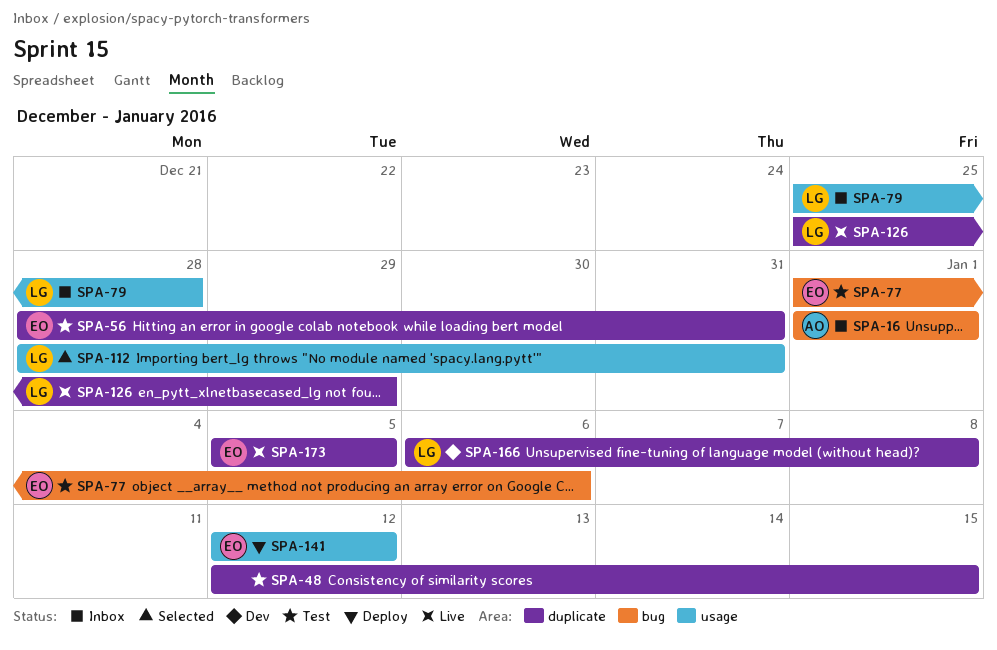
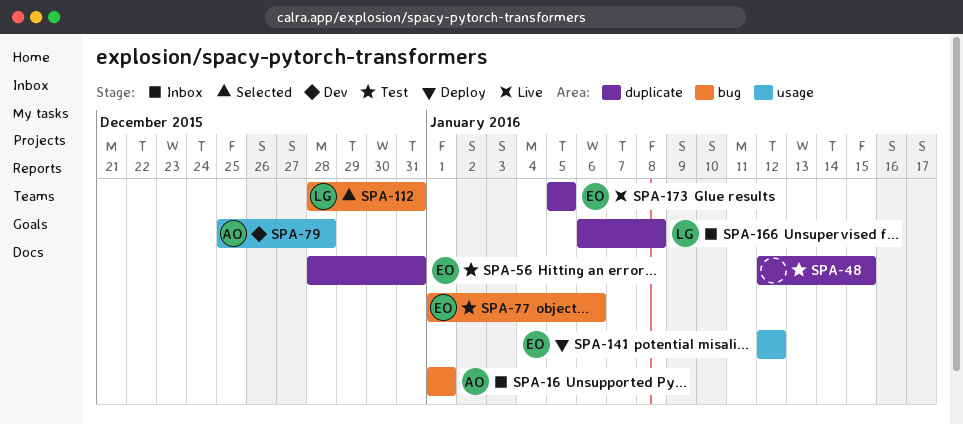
SPA-79, status: Inbox -> Dev
SPA-79, owner: LG -> AO
SPA-112, label: usage -> bug
SPA-126: present -> none
SPA-166, status: Dev -> Inbox

